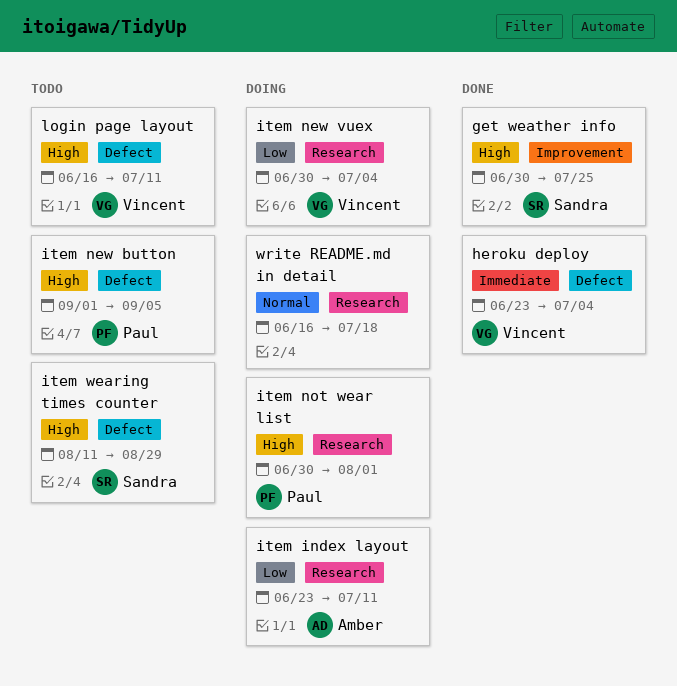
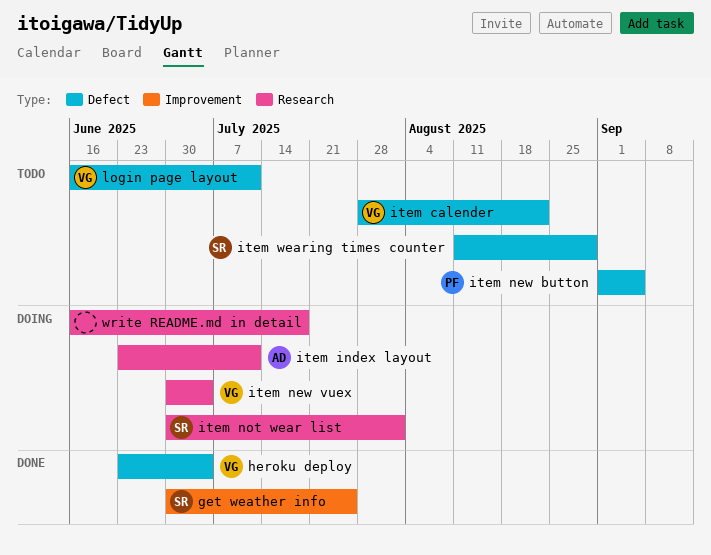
item calender: none -> present
item not wear list, owner: Paul -> Sandra

